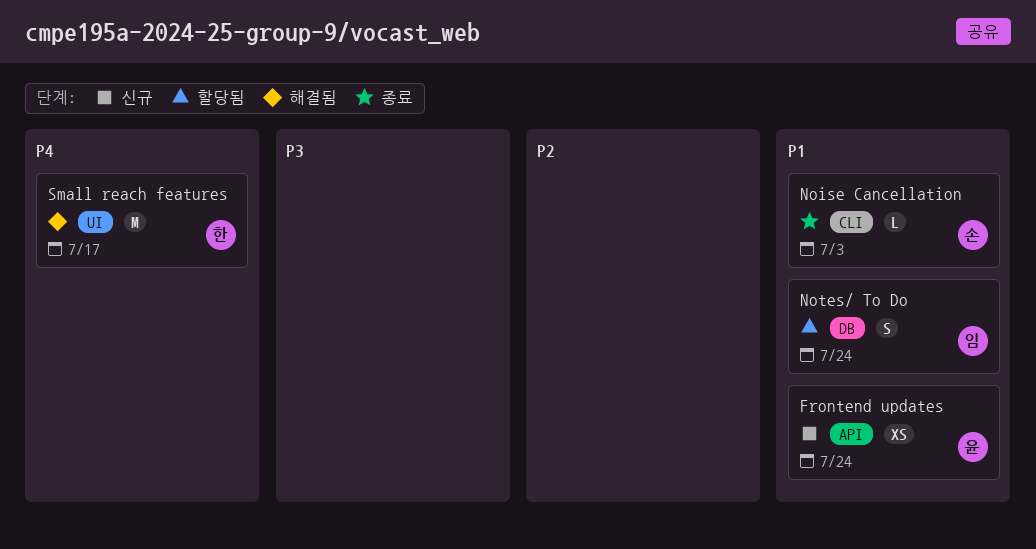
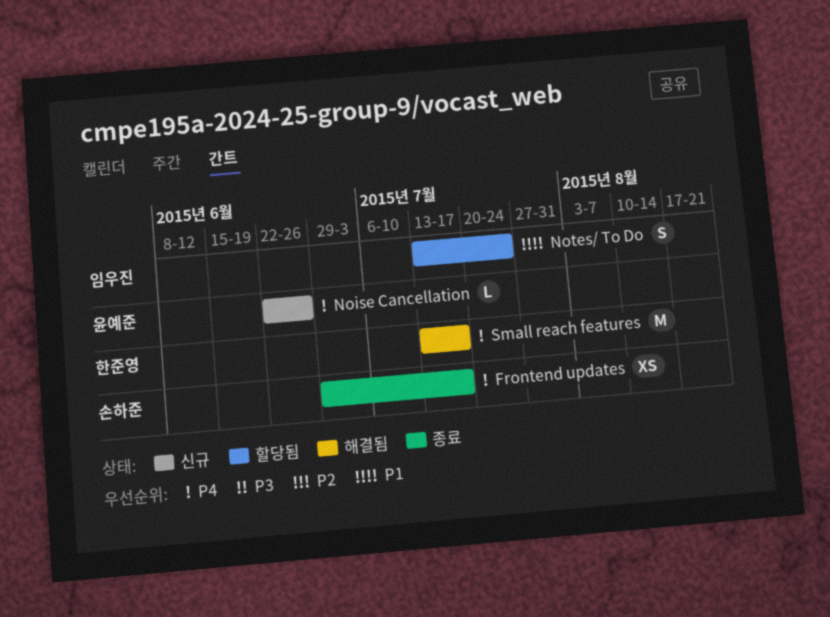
Frontend updates, status: 신규 -> 종료
Frontend updates, owner: 윤예준 -> 손하준
Frontend updates, priority: P1 -> P4
Frontend updates, due: Jul 24 -> Jul 17
Noise Cancellation, status: 종료 -> 신규
Noise Cancellation, owner: 손하준 -> 윤예준
Noise Cancellation, priority: P1 -> P4
Noise Cancellation, due: Jul 3 -> Jun 26

